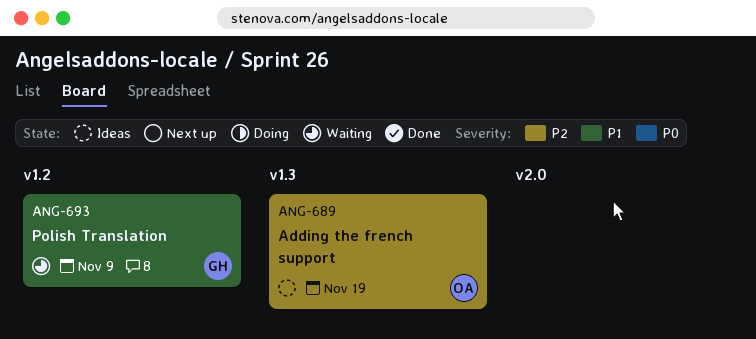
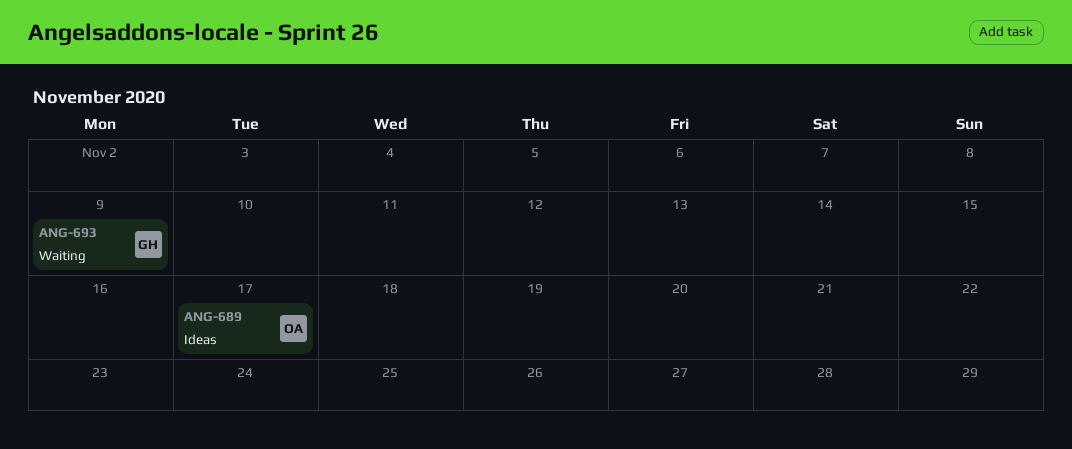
ANG-689, due: Nov 19 -> Nov 17

